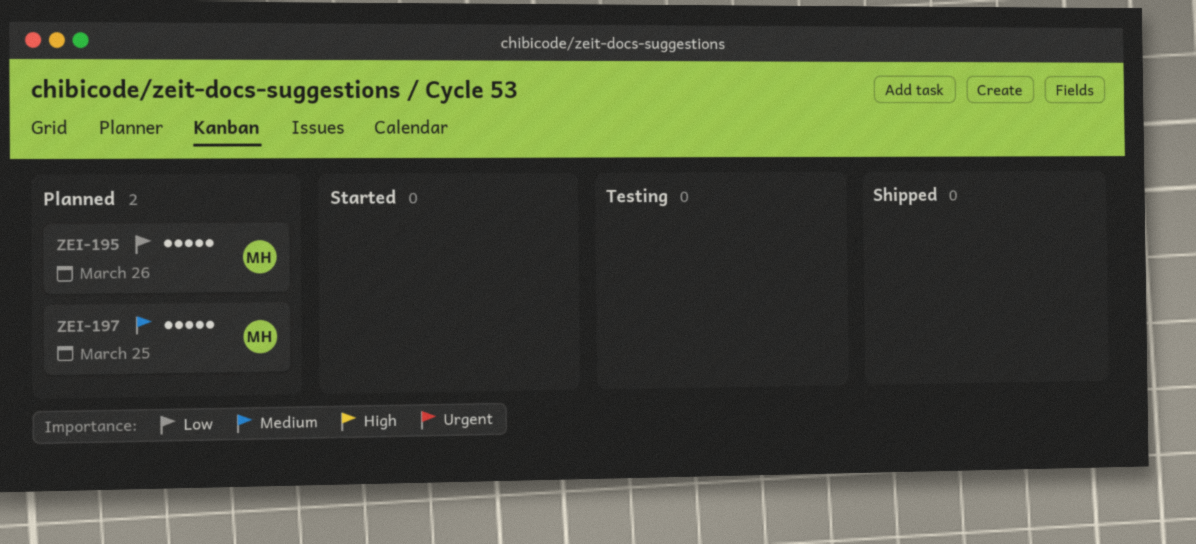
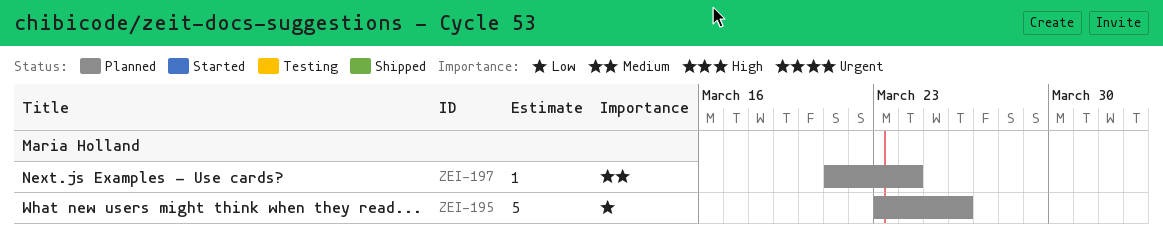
ZEI-197, estimate: 5 -> 1
ZEI-197, due: Mar 25 -> Mar 24

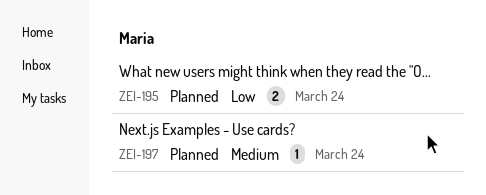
ZEI-195, estimate: 5 -> 2
ZEI-195, due: Mar 26 -> Mar 24

